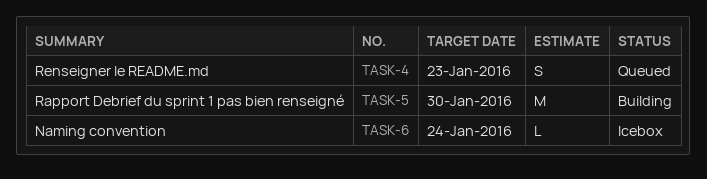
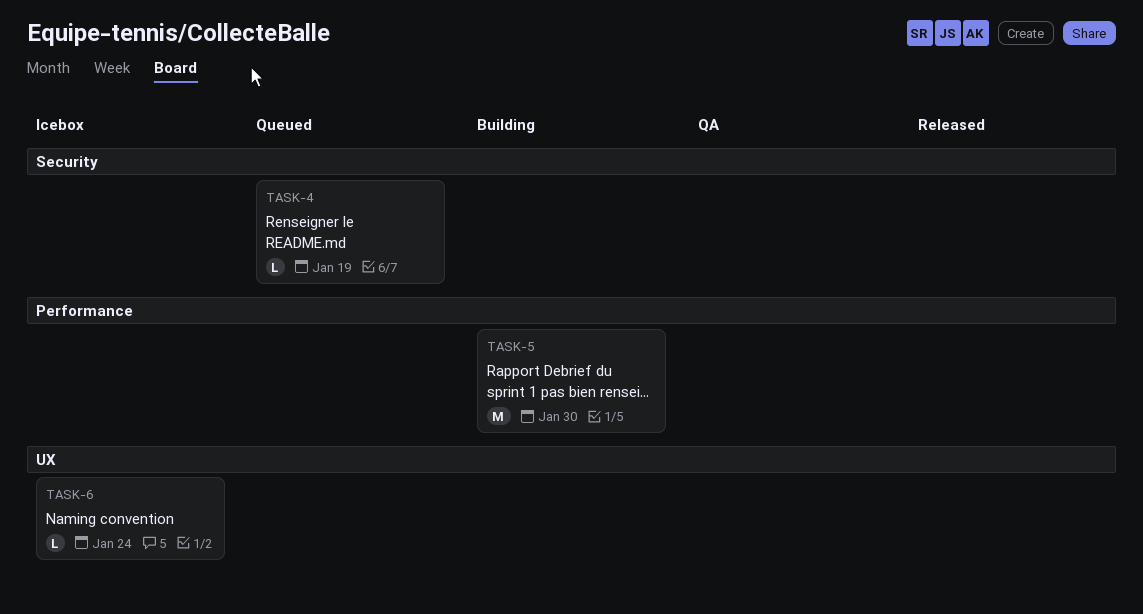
TASK-4, estimate: S -> L
TASK-4, due: Jan 23 -> Jan 19

